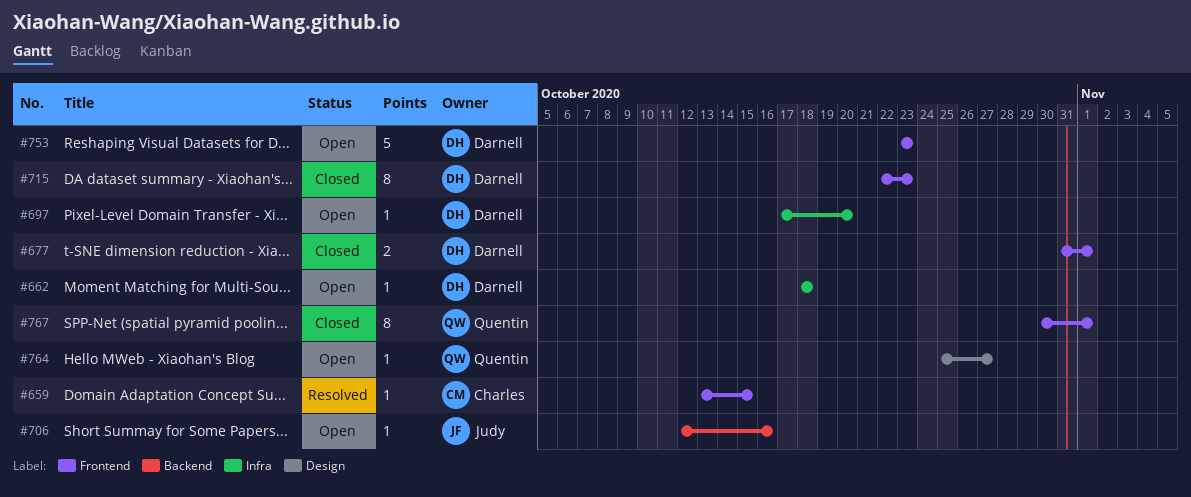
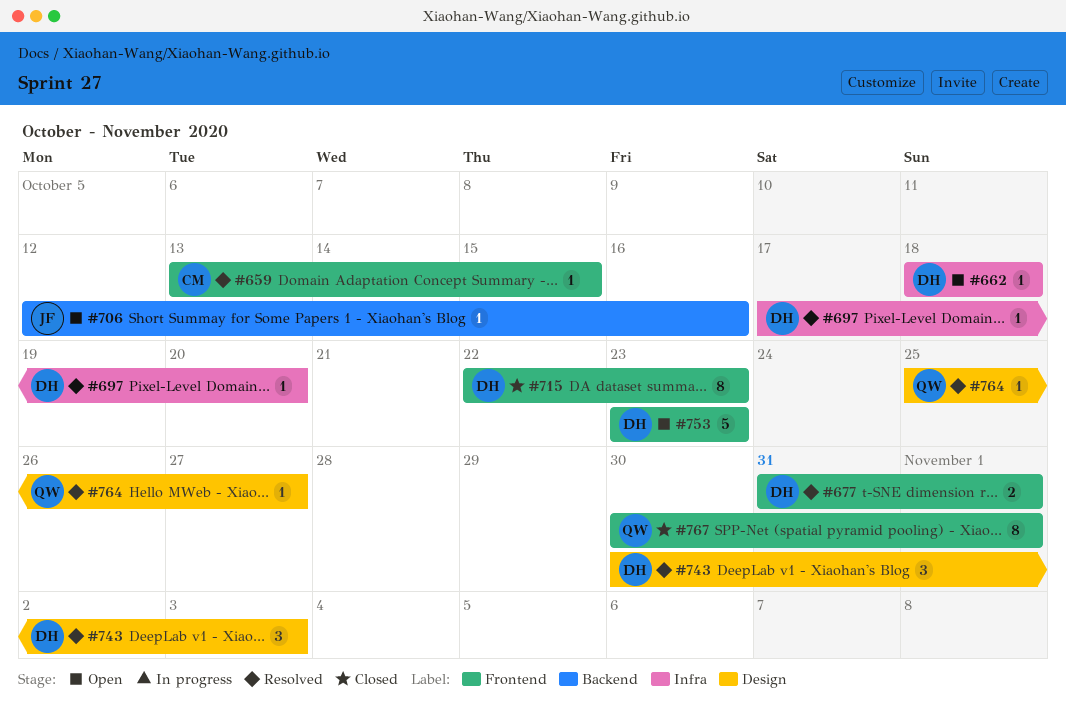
#677, status: Closed -> Resolved
#697, status: Open -> Resolved
#743: none -> present
#764, status: Open -> Resolved

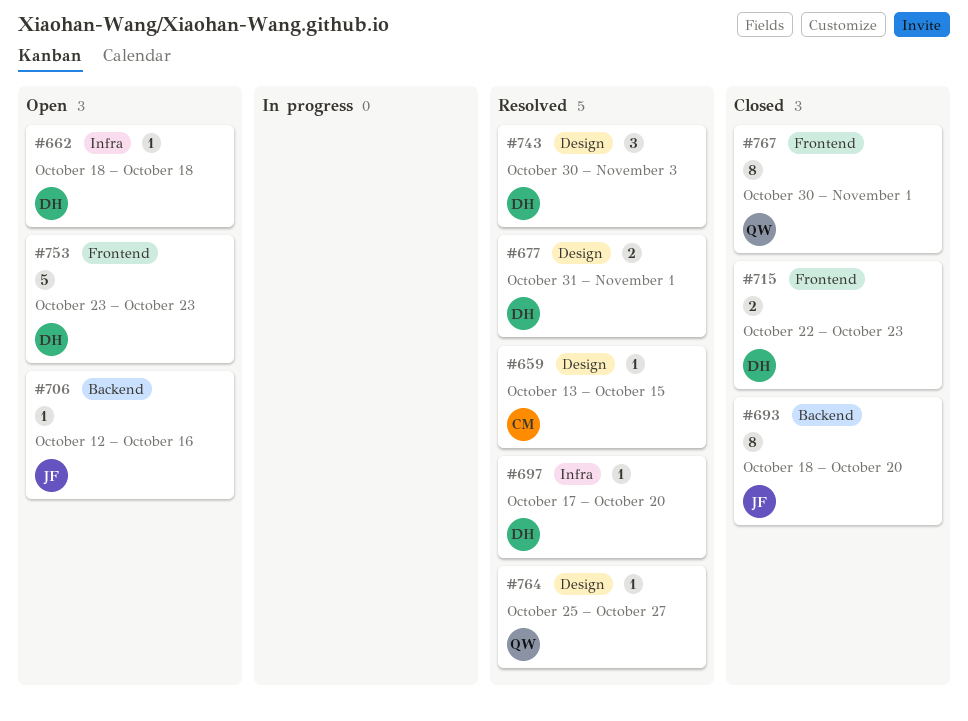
#659, label: Frontend -> Design
#677, label: Frontend -> Design
#693: none -> present
#715, estimate: 8 -> 2

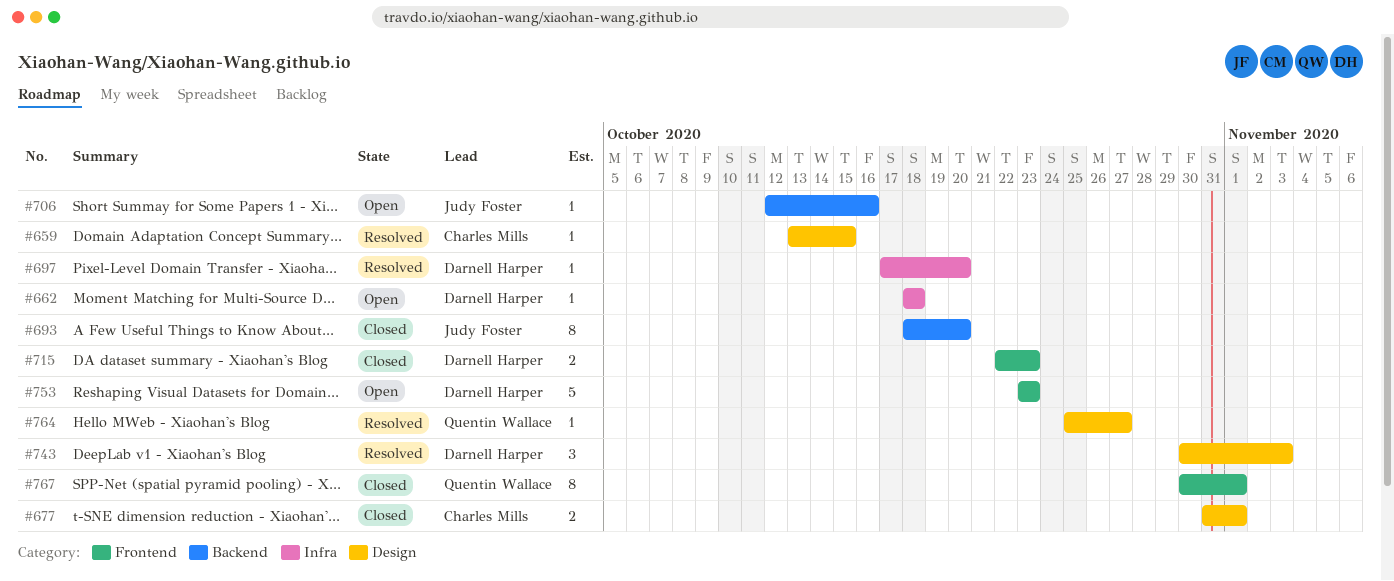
#677, status: Resolved -> Closed
#677, owner: Darnell Harper -> Charles Mills

